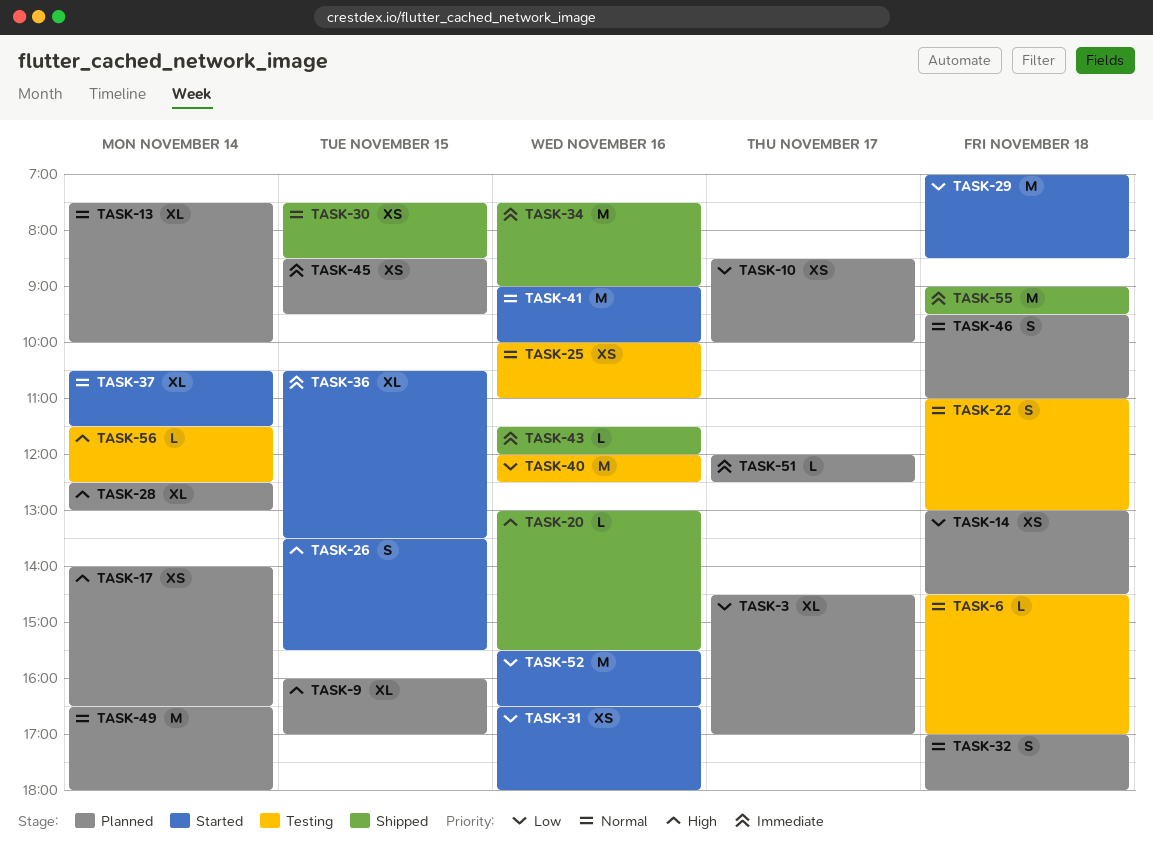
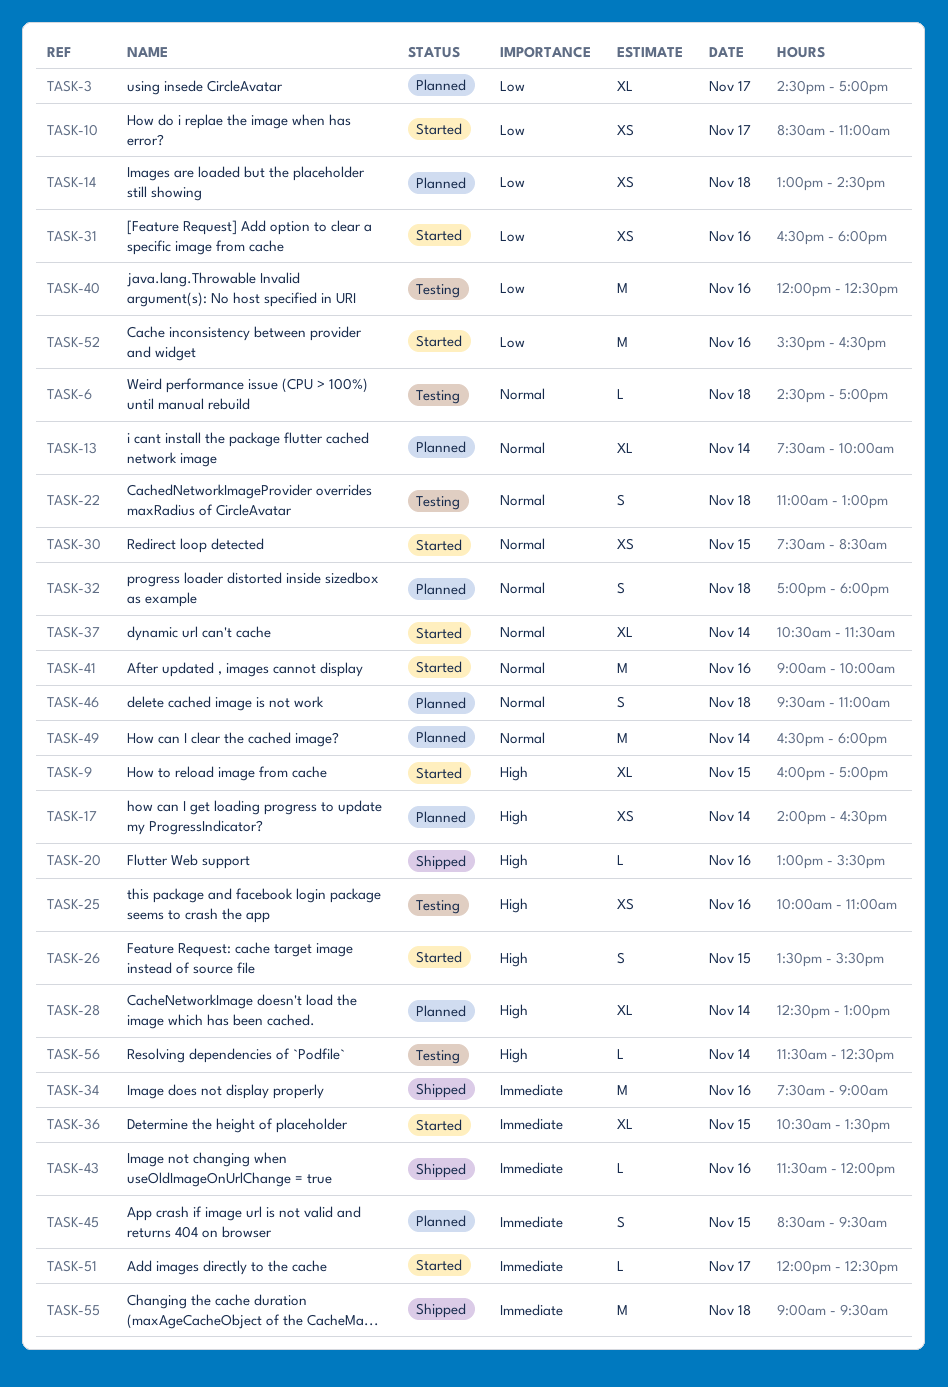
TASK-9, status: Planned -> Started
TASK-10, status: Planned -> Started
TASK-10, ends: 10:00 -> 11:00
TASK-25, priority: Normal -> High
TASK-29: present -> none
TASK-30, status: Shipped -> Started
TASK-45, estimate: XS -> S
TASK-51, status: Planned -> Started

